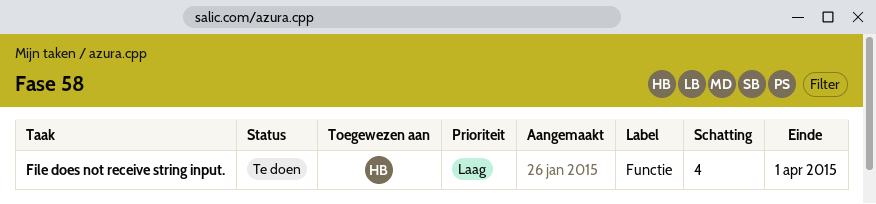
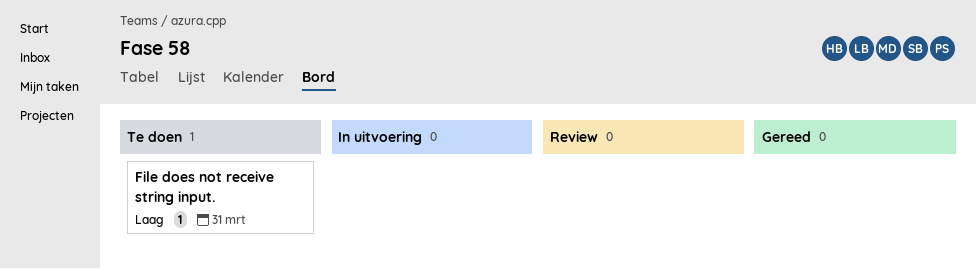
File does not receive string input., estimate: 4 -> 1
File does not receive string input., due: Apr 1 -> Mar 31

